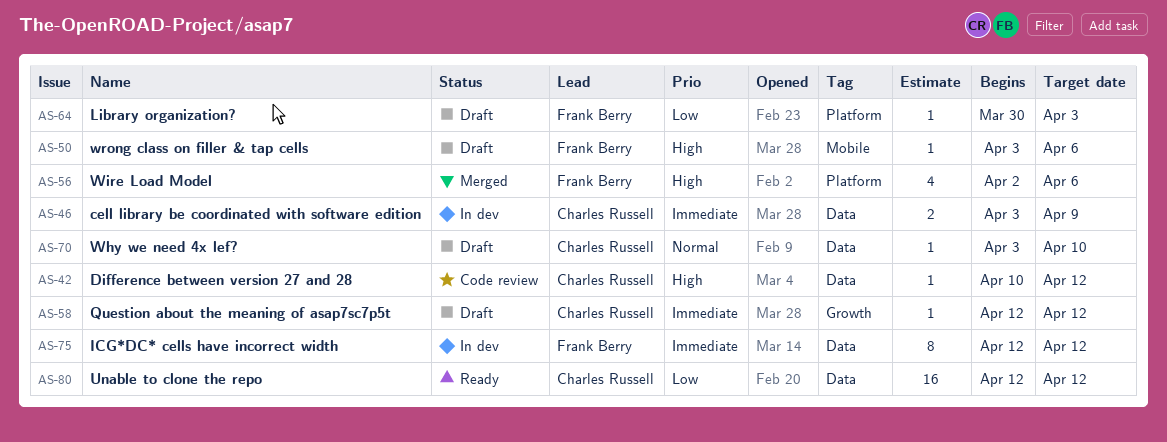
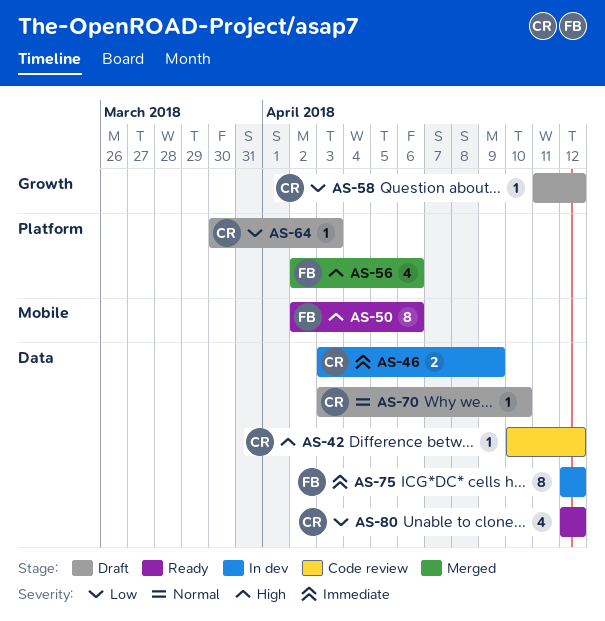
AS-50, status: Draft -> Ready
AS-50, estimate: 1 -> 8
AS-50, start: Apr 3 -> Apr 2
AS-58, priority: Immediate -> Low
AS-58, start: Apr 12 -> Apr 11
AS-64, owner: Frank Berry -> Charles Russell
AS-80, estimate: 16 -> 4

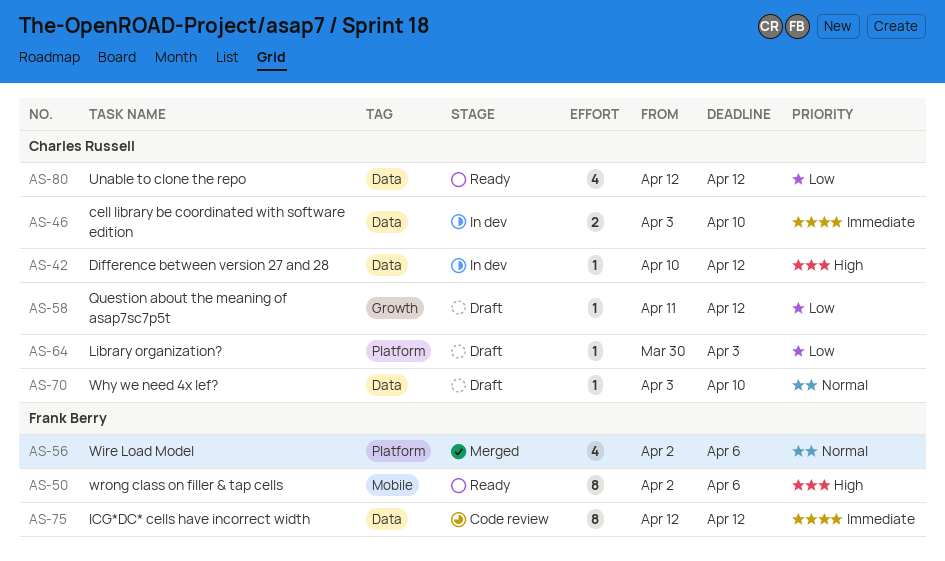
AS-42, status: Code review -> In dev
AS-46, due: Apr 9 -> Apr 10
AS-56, priority: High -> Normal
AS-75, status: In dev -> Code review

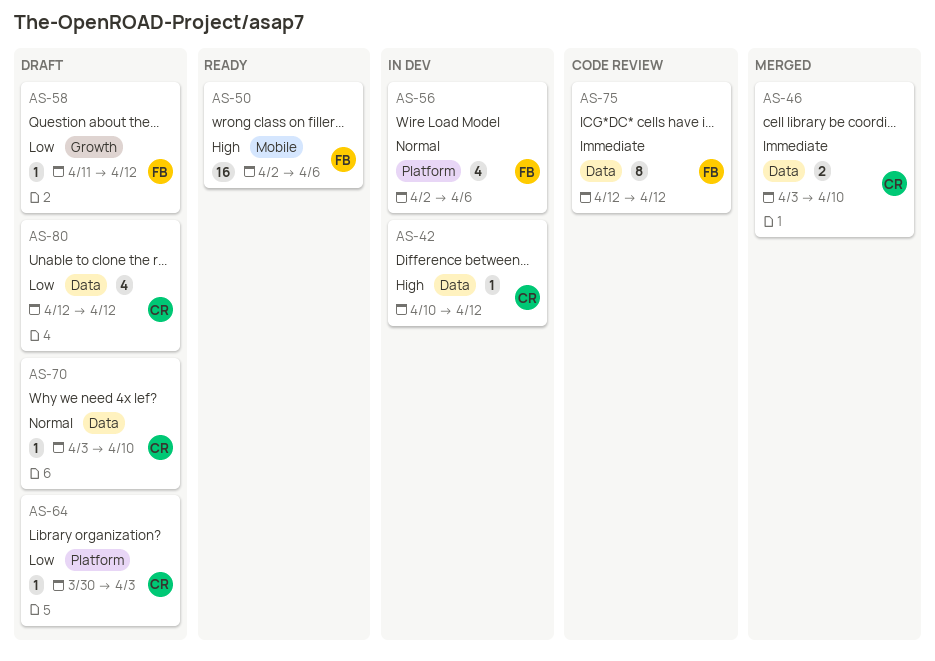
AS-46, status: In dev -> Merged
AS-50, estimate: 8 -> 16
AS-56, status: Merged -> In dev
AS-58, owner: Charles Russell -> Frank Berry
AS-80, status: Ready -> Draft

